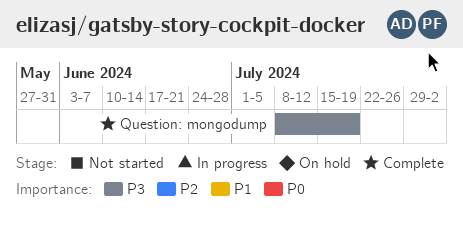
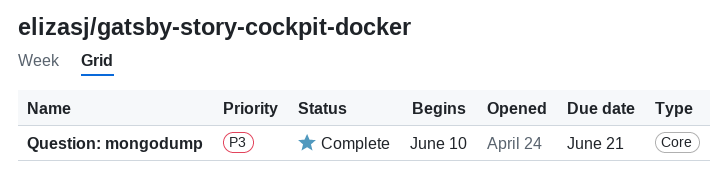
Question: mongodump, start: Jul 8 -> Jun 10
Question: mongodump, due: Jul 19 -> Jun 21

